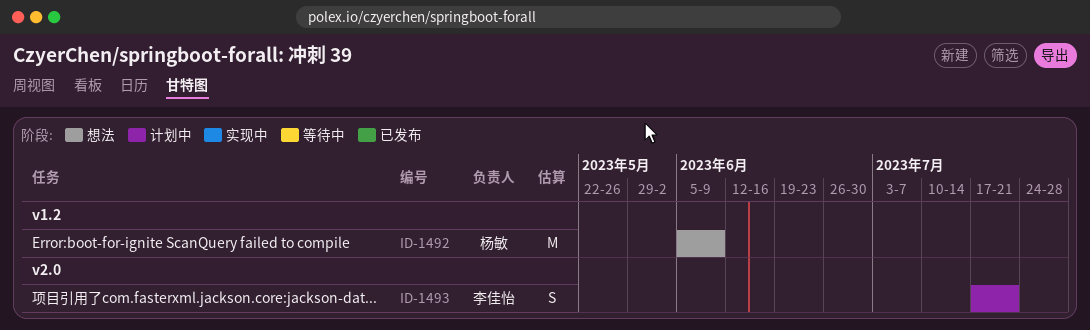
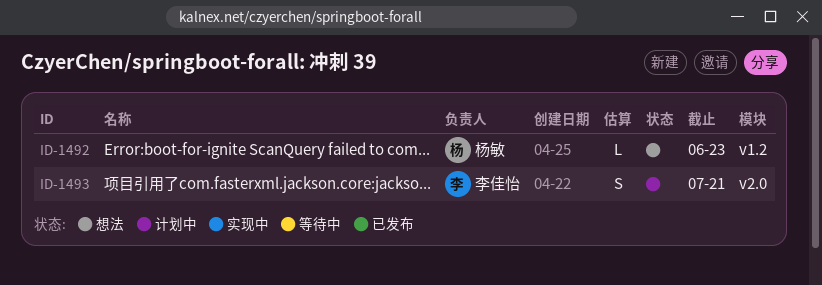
ID-1492, estimate: M -> L
ID-1492, due: Jun 9 -> Jun 23

